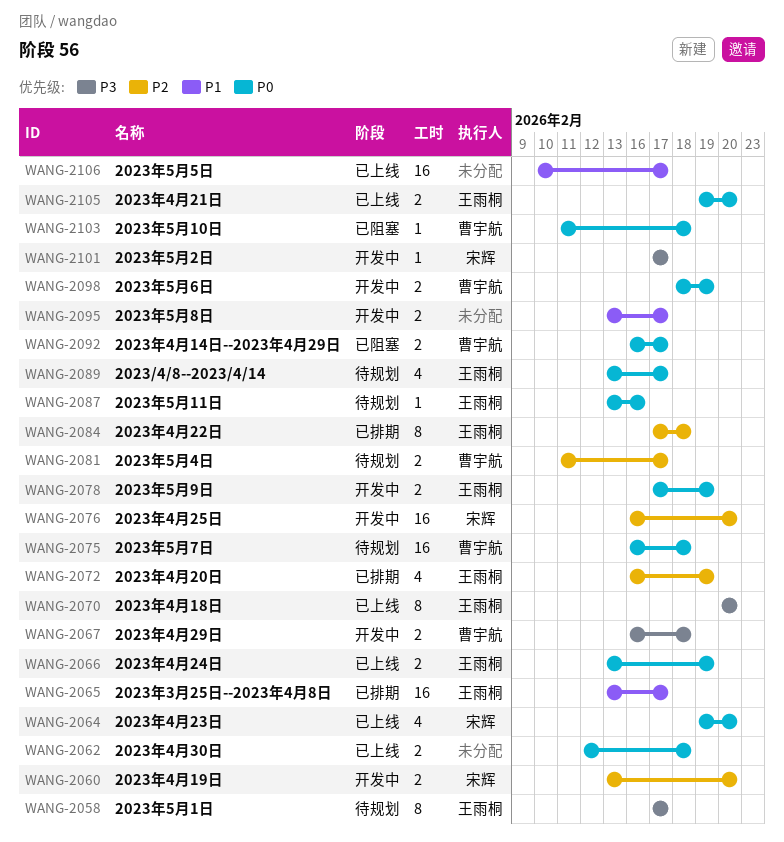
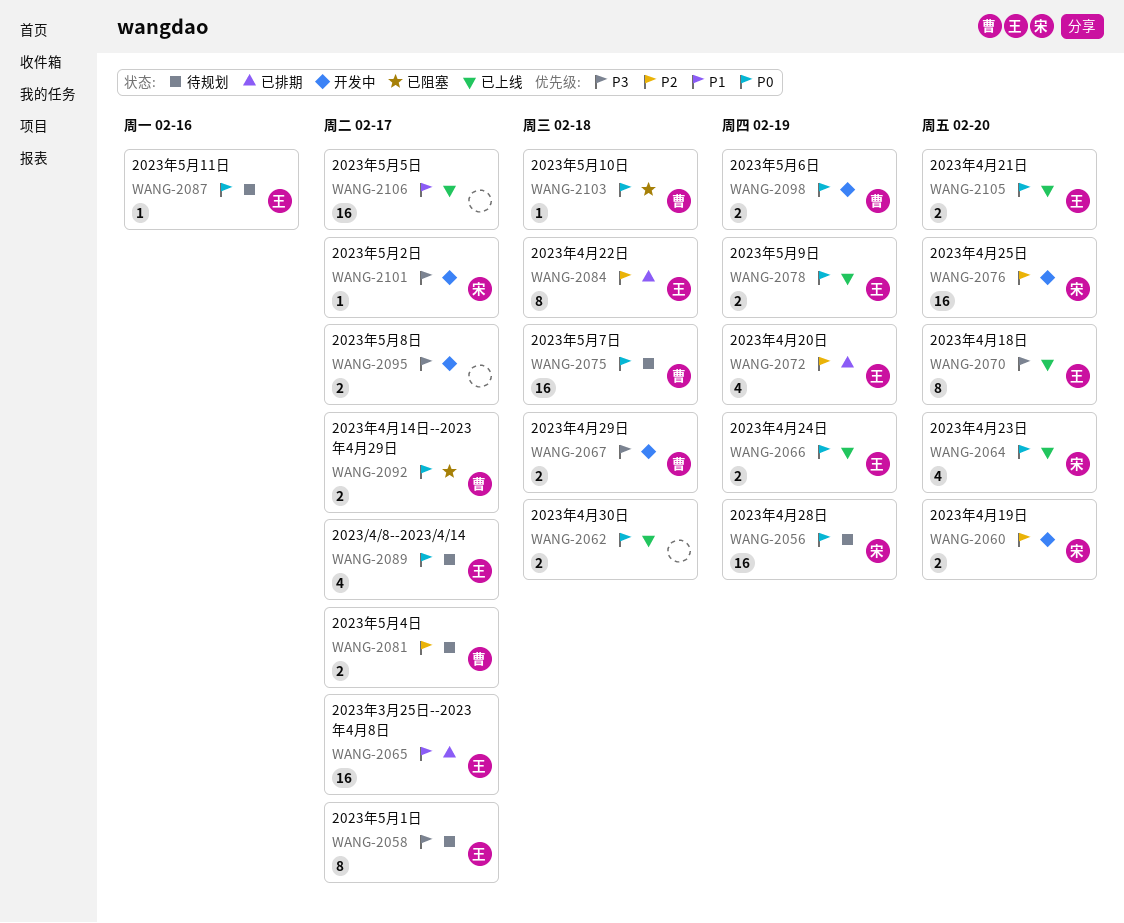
WANG-2056: none -> present
WANG-2078, status: 开发中 -> 已上线
WANG-2095, priority: P1 -> P3

